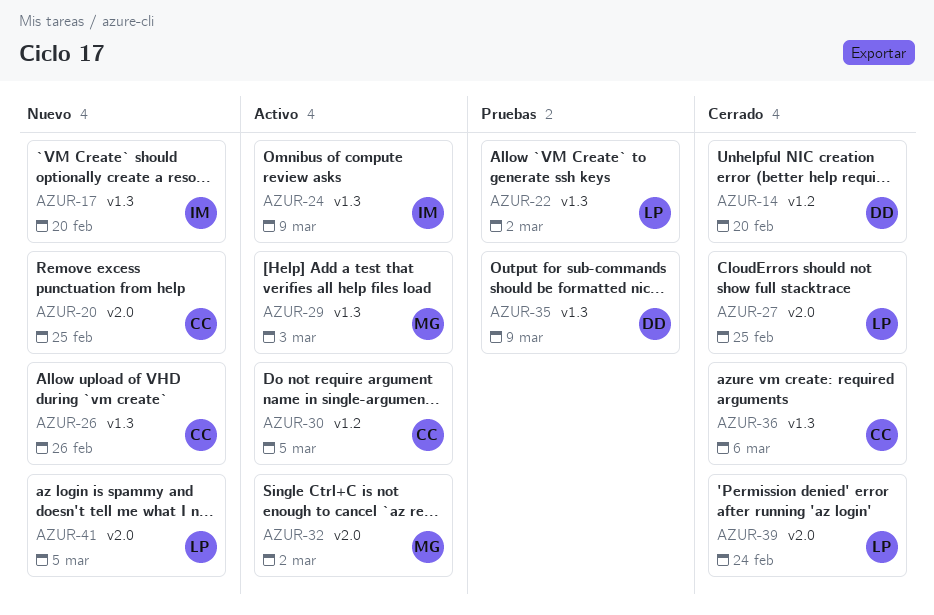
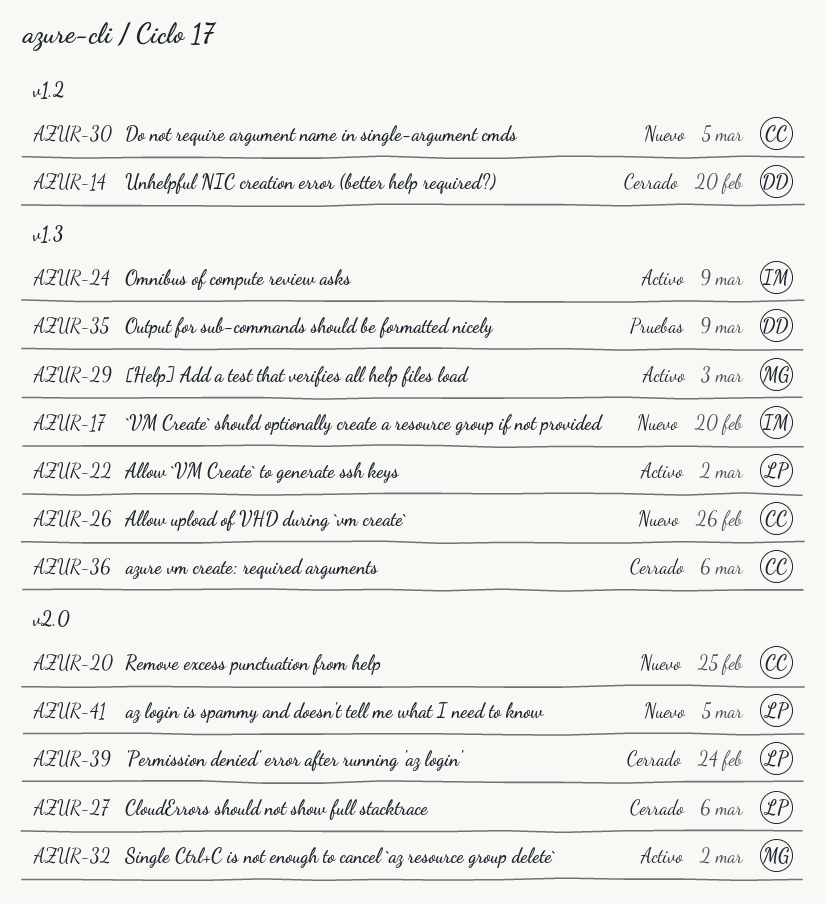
AZUR-22, status: Pruebas -> Activo
AZUR-27, due: Feb 25 -> Mar 6
AZUR-30, status: Activo -> Nuevo

